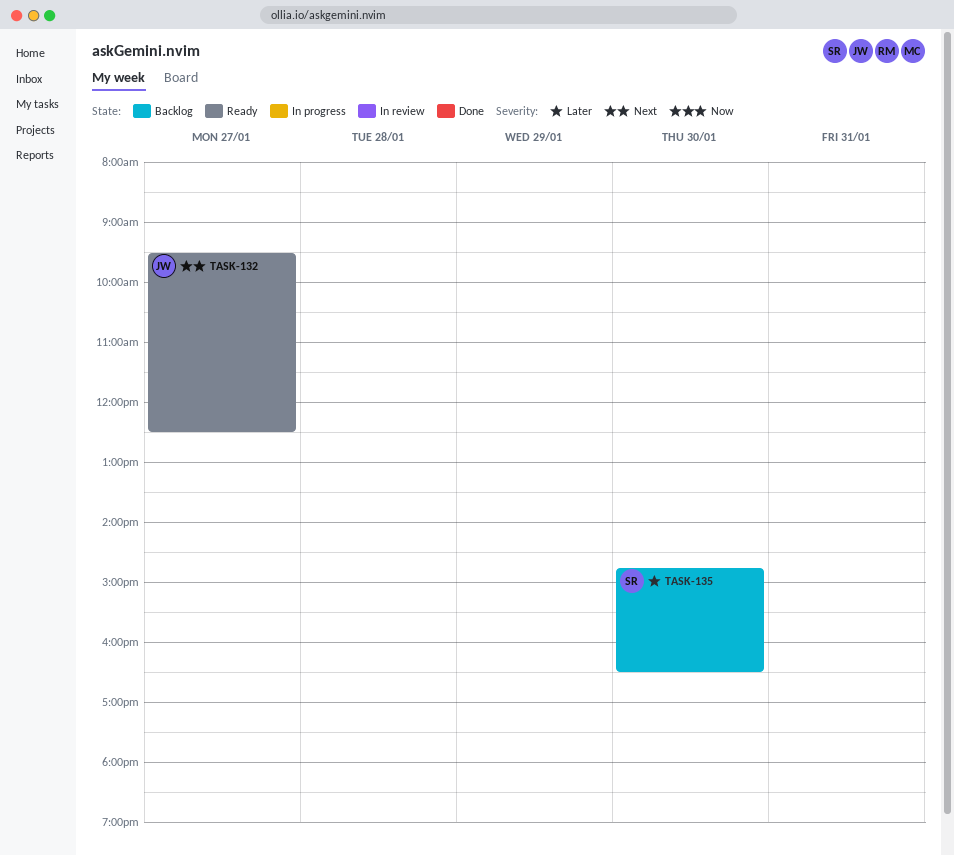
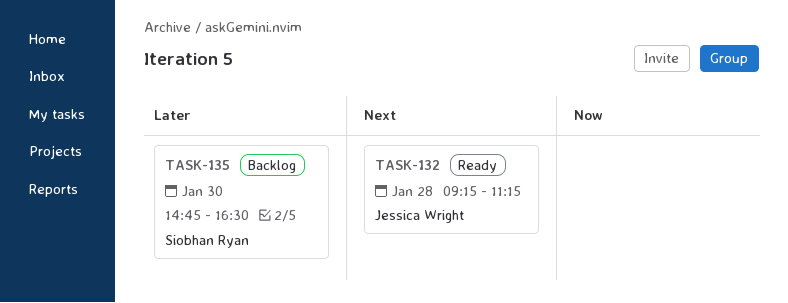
TASK-132, day: Jan 27 -> Jan 28
TASK-132, begins: 09:30 -> 09:15
TASK-132, ends: 12:30 -> 11:15

